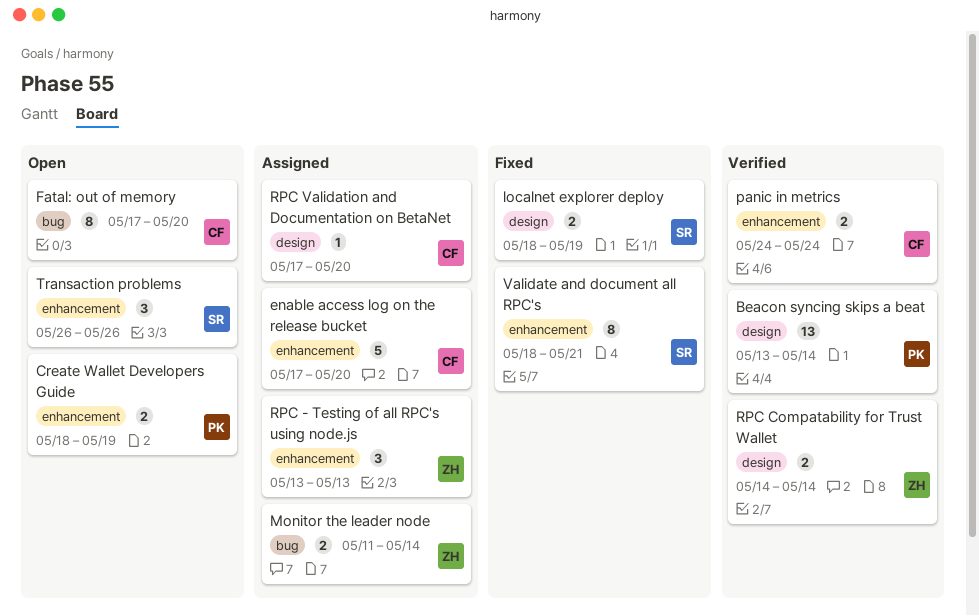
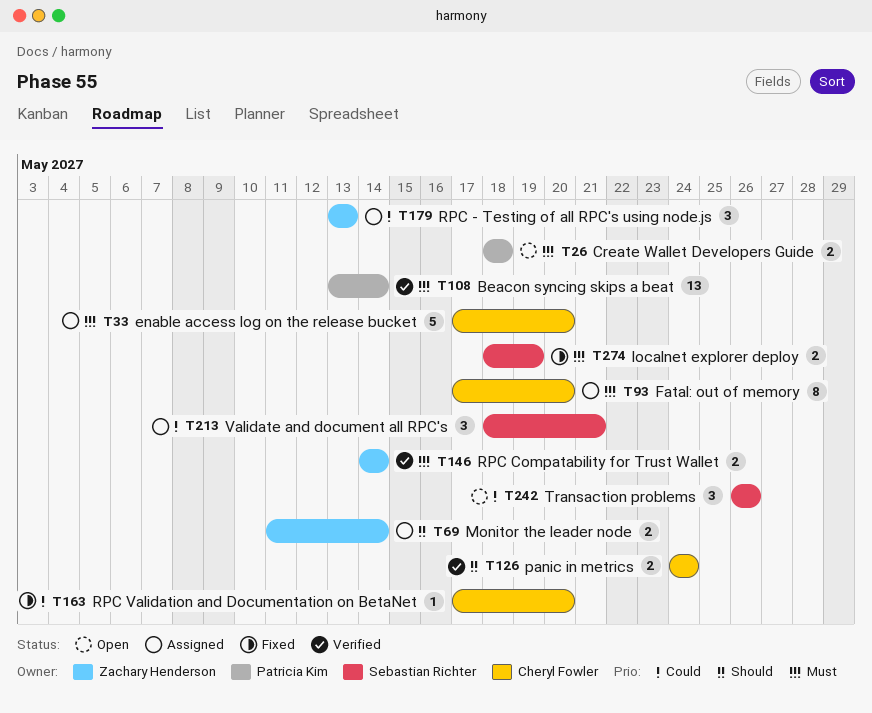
Create Wallet Developers Guide, due: May 19 -> May 18
Fatal: out of memory, status: Open -> Assigned
RPC Validation and Documentation on BetaNet, status: Assigned -> Fixed
Validate and document all RPC's, status: Fixed -> Assigned
Validate and document all RPC's, estimate: 8 -> 3

